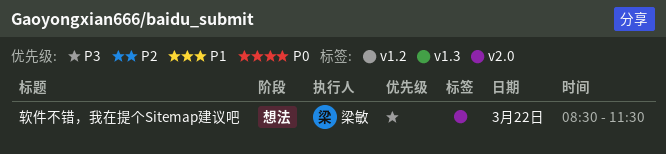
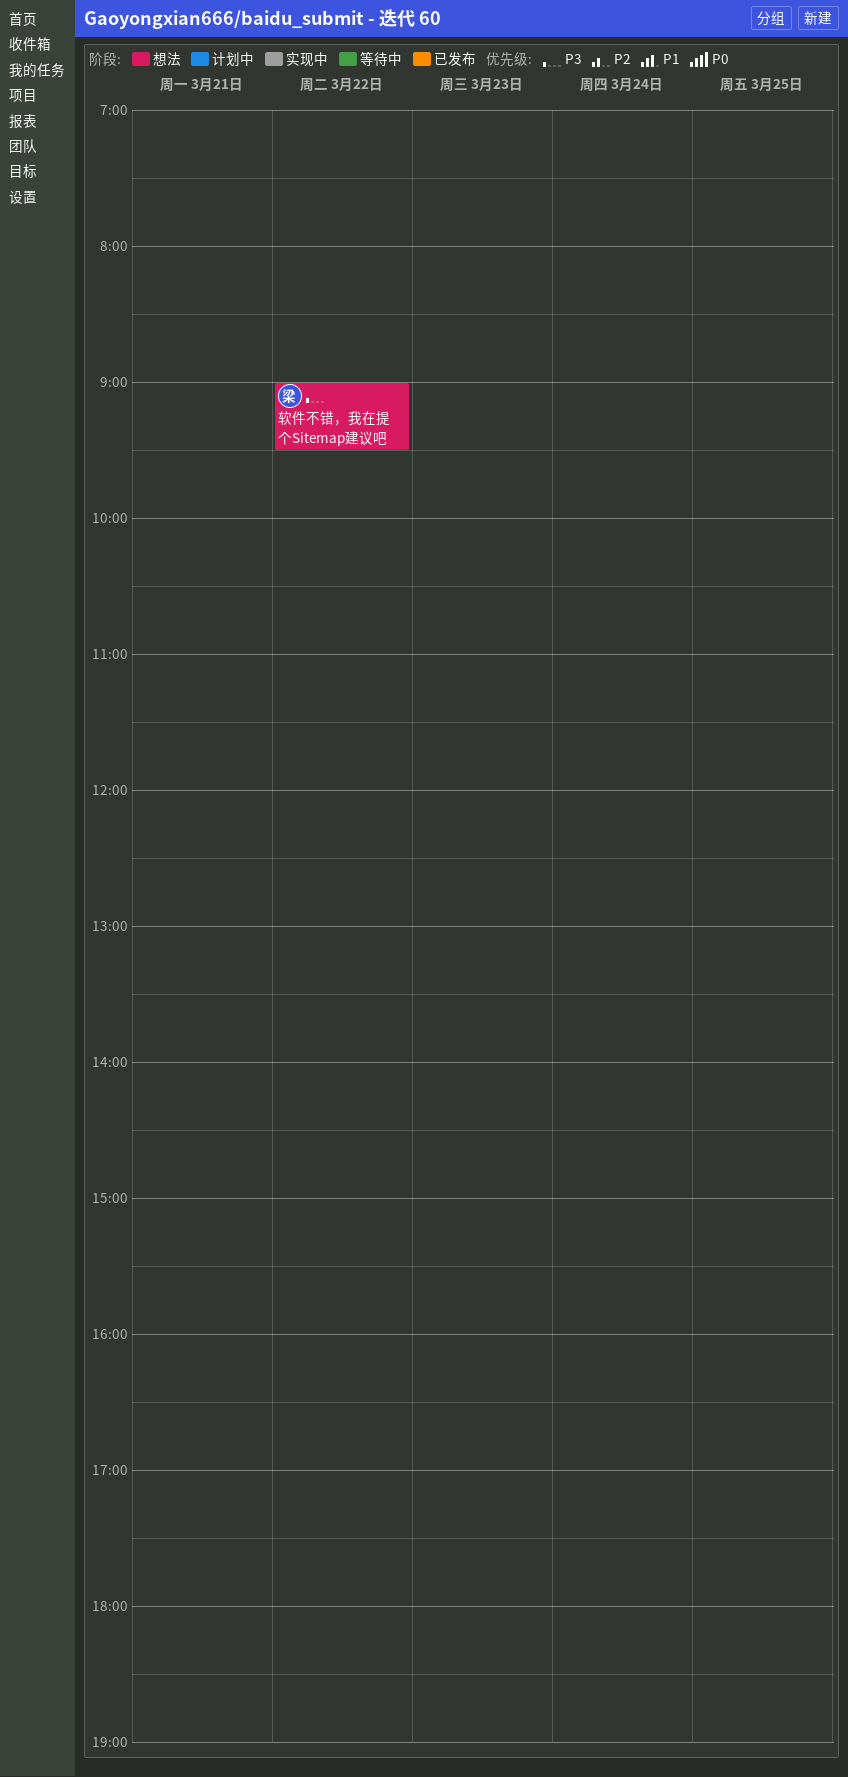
软件不错，我在提个Sitemap建议吧, begins: 08:30 -> 09:00
软件不错，我在提个Sitemap建议吧, ends: 11:30 -> 09:30

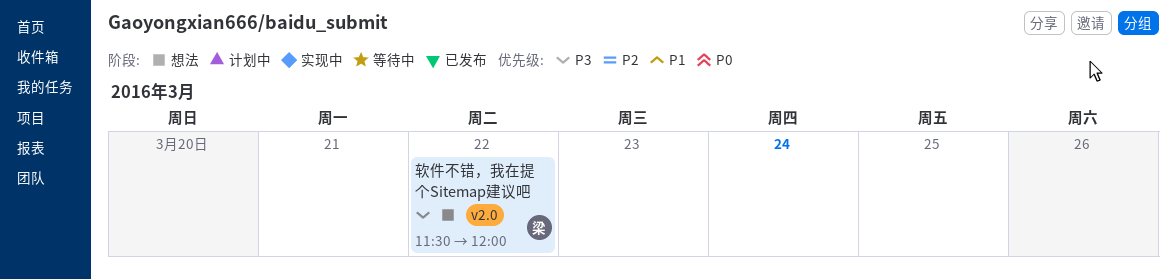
软件不错，我在提个Sitemap建议吧, begins: 09:00 -> 11:30
软件不错，我在提个Sitemap建议吧, ends: 09:30 -> 12:00

